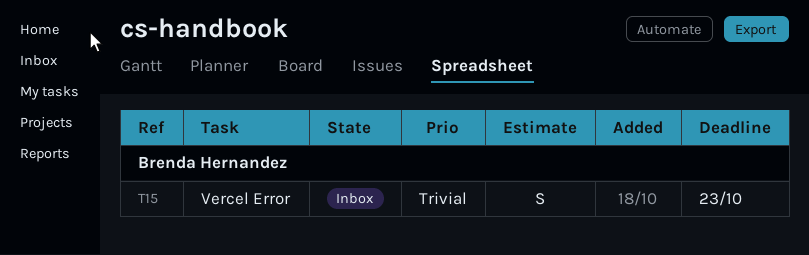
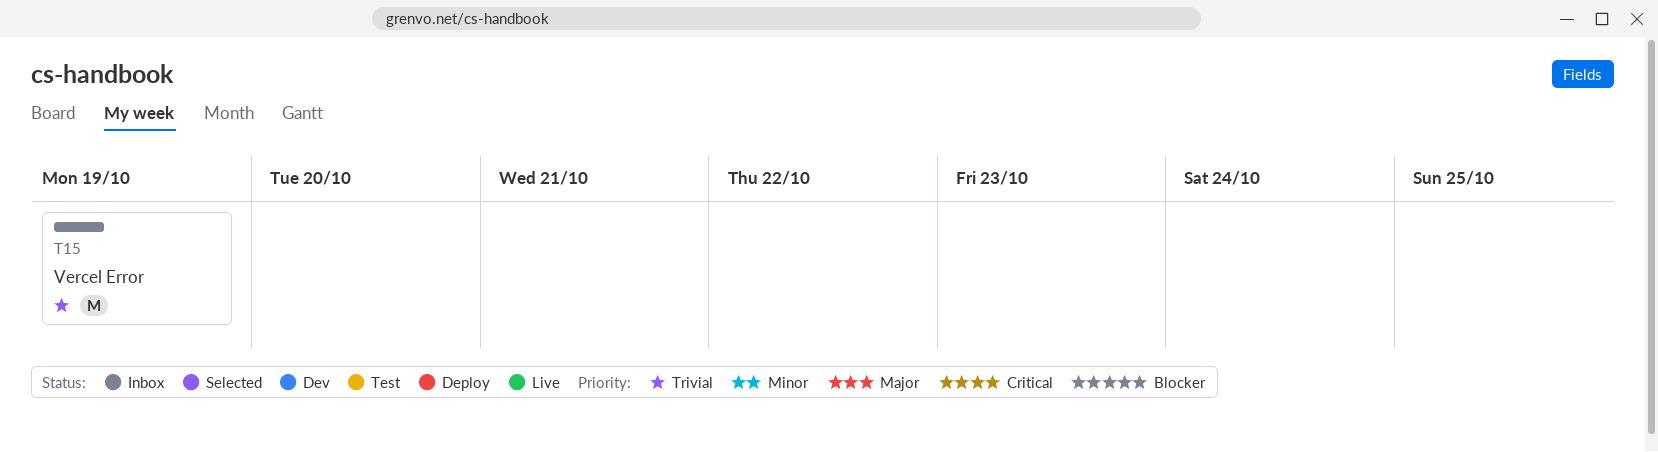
T15, estimate: S -> M
T15, due: Oct 23 -> Oct 19

